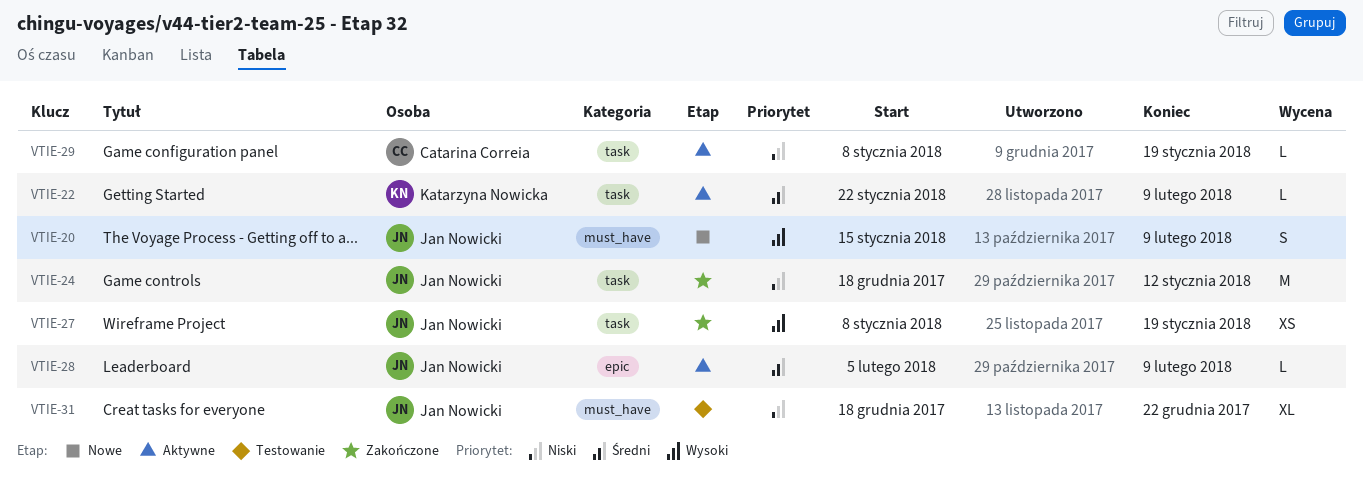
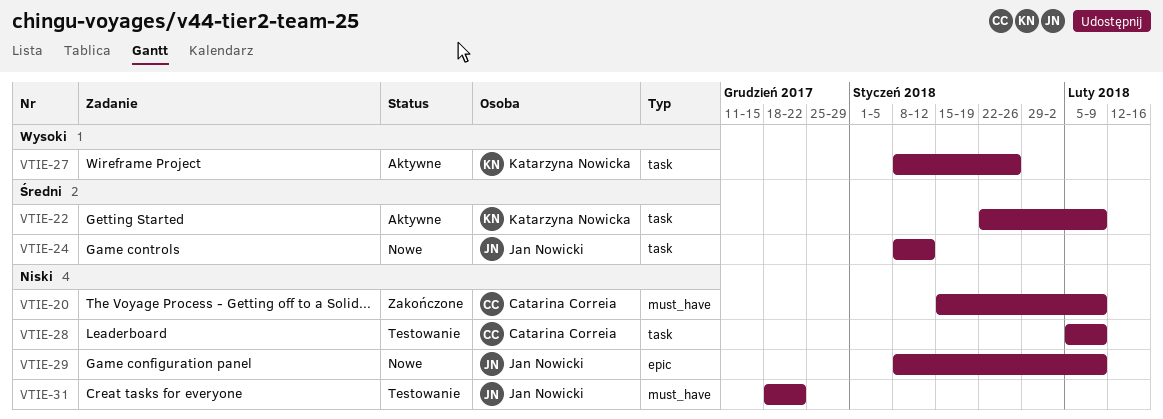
VTIE-20, status: Nowe -> Zakończone
VTIE-20, owner: Jan Nowicki -> Catarina Correia
VTIE-20, priority: Wysoki -> Niski
VTIE-24, status: Zakończone -> Nowe
VTIE-24, priority: Niski -> Średni
VTIE-24, start: Dec 18 -> Jan 8
VTIE-27, status: Zakończone -> Aktywne
VTIE-27, owner: Jan Nowicki -> Katarzyna Nowicka
VTIE-27, due: Jan 19 -> Jan 26
VTIE-28, status: Aktywne -> Testowanie
VTIE-28, owner: Jan Nowicki -> Catarina Correia
VTIE-28, priority: Średni -> Niski
VTIE-28, label: epic -> task
VTIE-29, status: Aktywne -> Nowe
VTIE-29, owner: Catarina Correia -> Jan Nowicki
VTIE-29, label: task -> epic
VTIE-29, due: Jan 19 -> Feb 9

